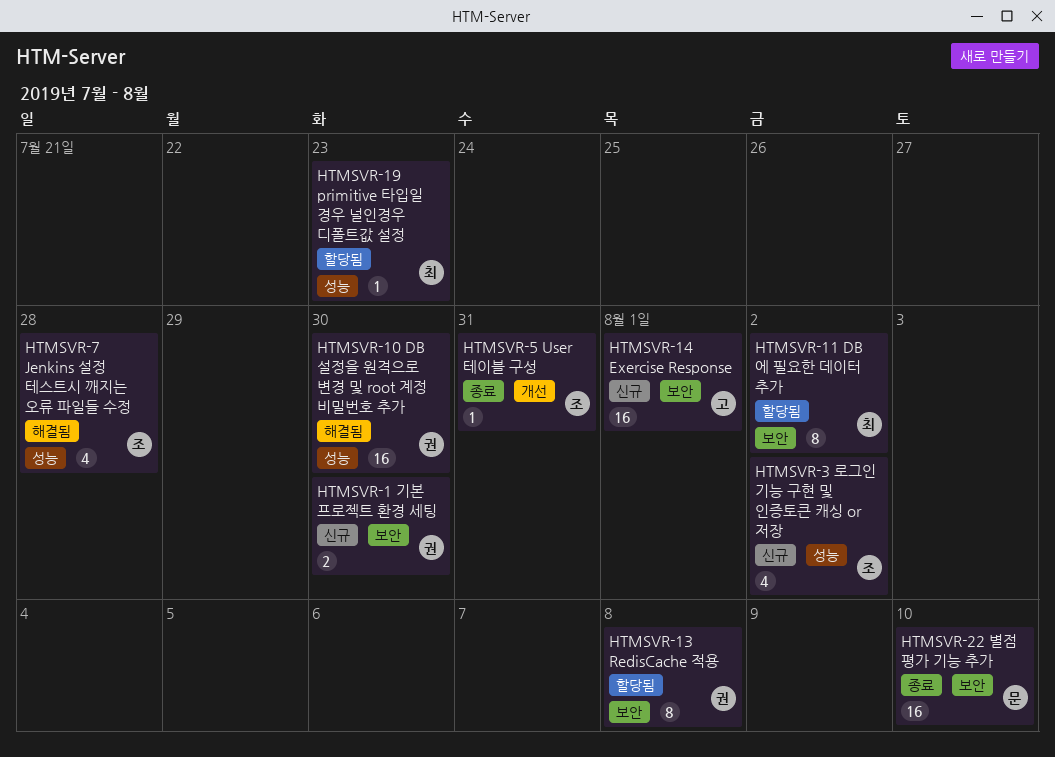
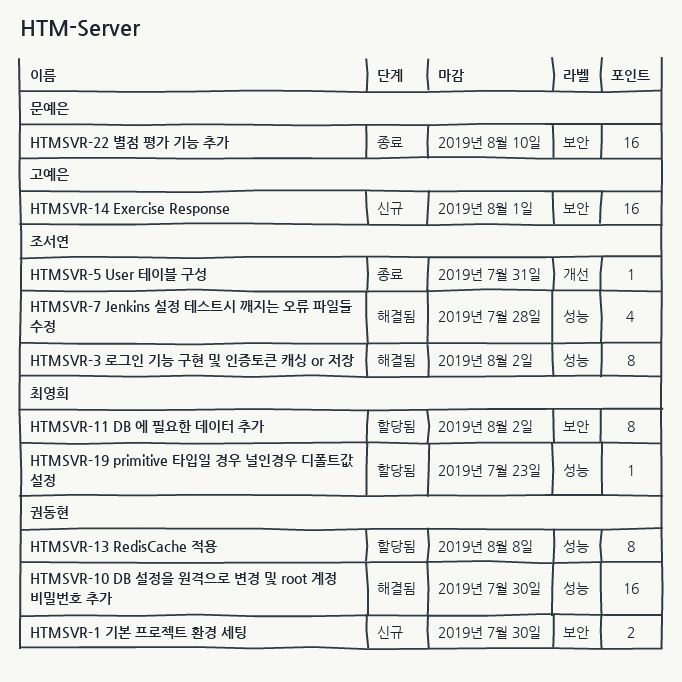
HTMSVR-13 RedisCache 적용, label: 보안 -> 성능
HTMSVR-3 로그인 기능 구현 및 인증토큰 캐싱 or 저장, status: 신규 -> 해결됨
HTMSVR-3 로그인 기능 구현 및 인증토큰 캐싱 or 저장, estimate: 4 -> 8

